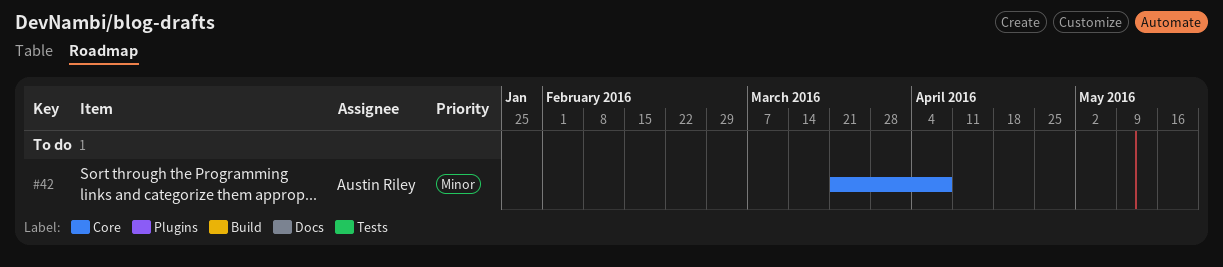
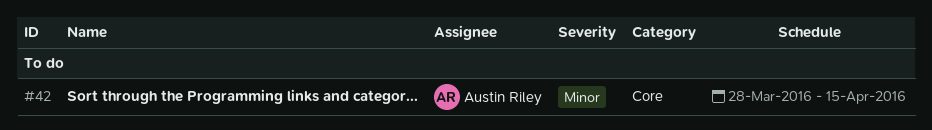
#42, start: Mar 21 -> Mar 28
#42, due: Apr 8 -> Apr 15

